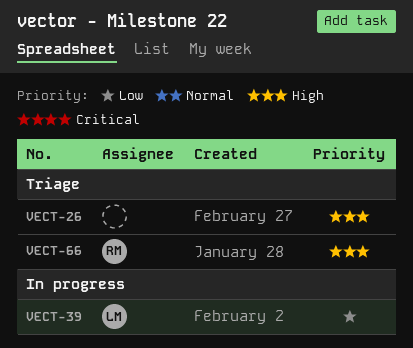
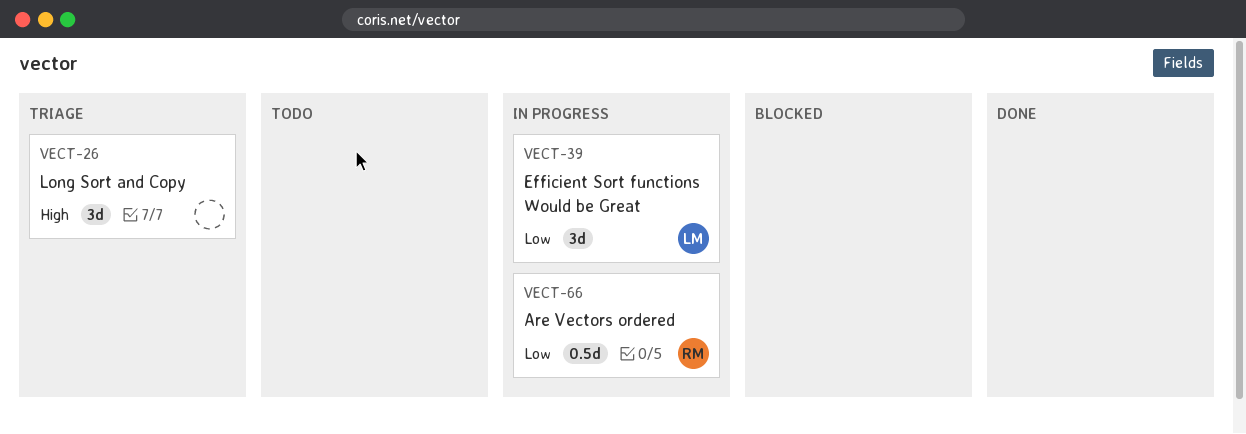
VECT-66, status: Triage -> In progress
VECT-66, priority: High -> Low

